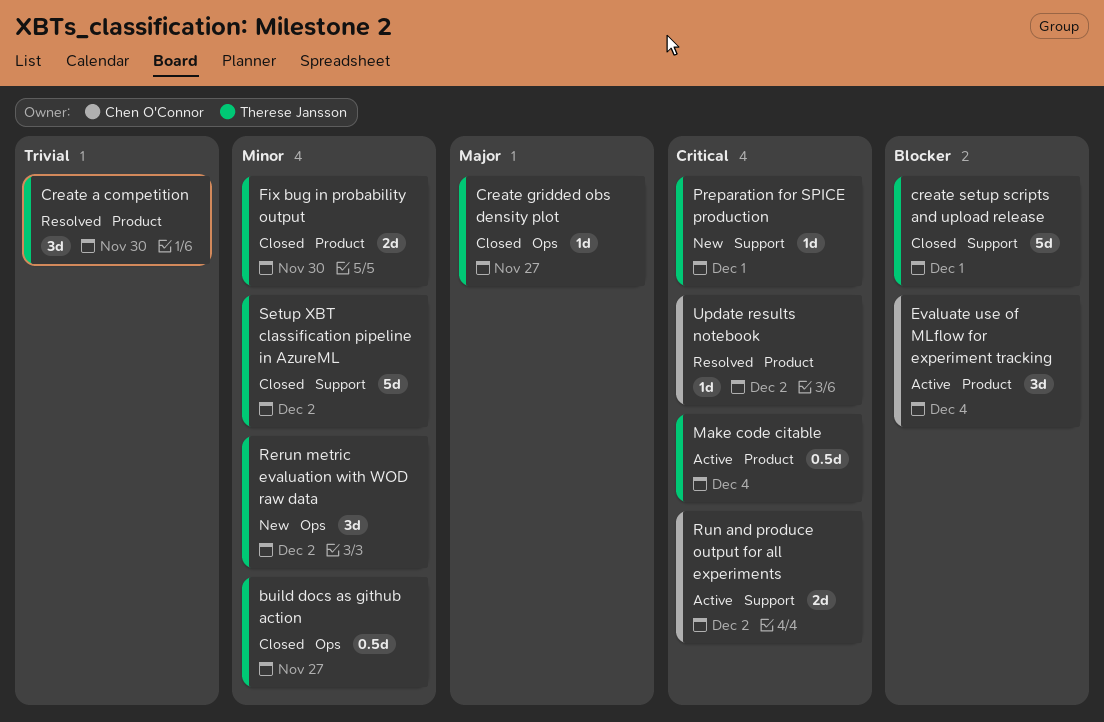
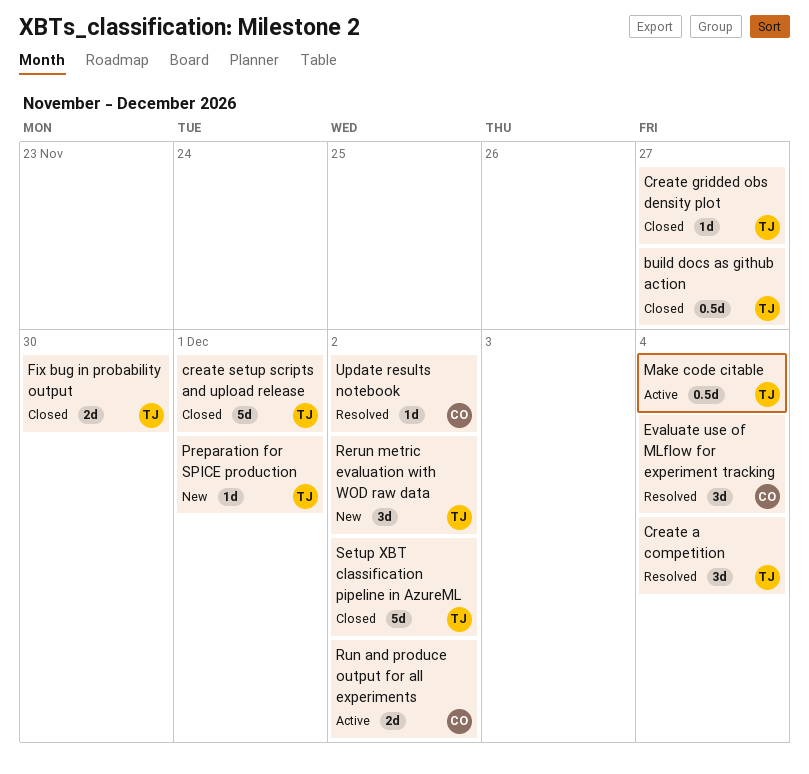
Create a competition, due: Nov 30 -> Dec 4
Evaluate use of MLflow for experiment tracking, status: Active -> Resolved

